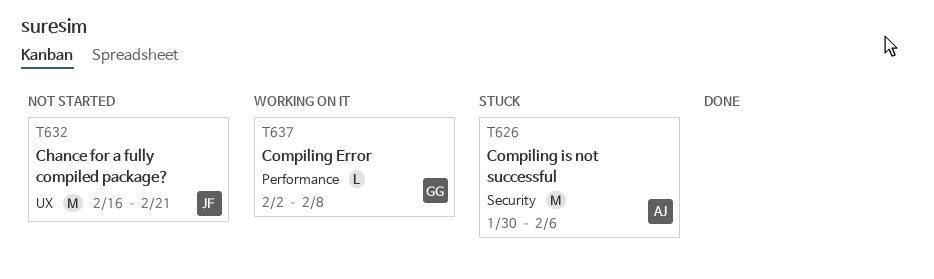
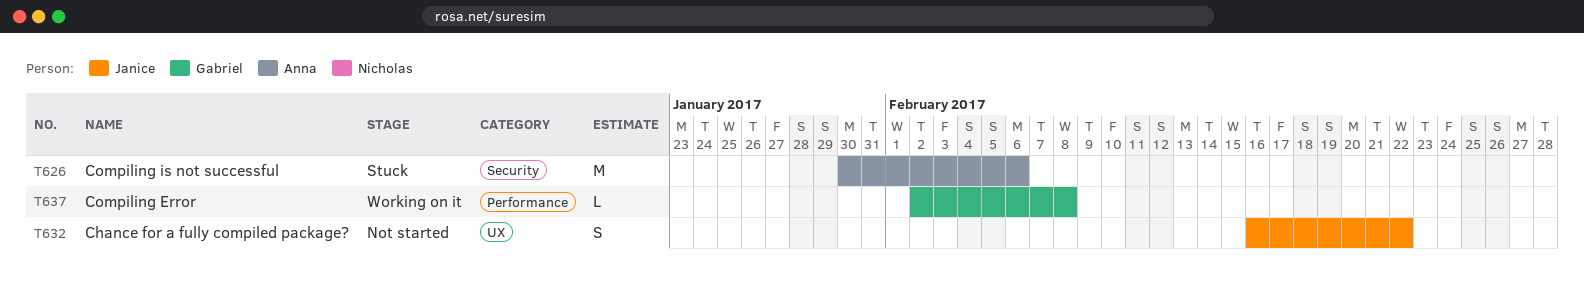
T632, estimate: M -> S
T632, due: Feb 21 -> Feb 22

